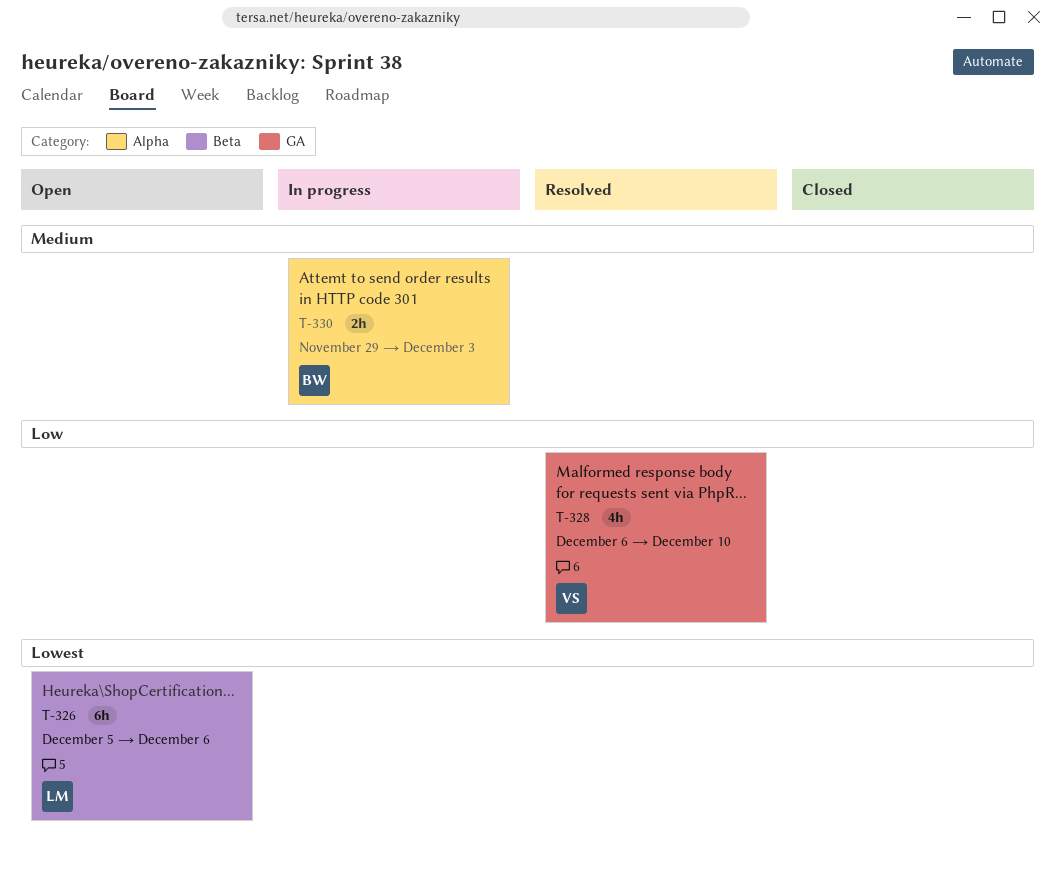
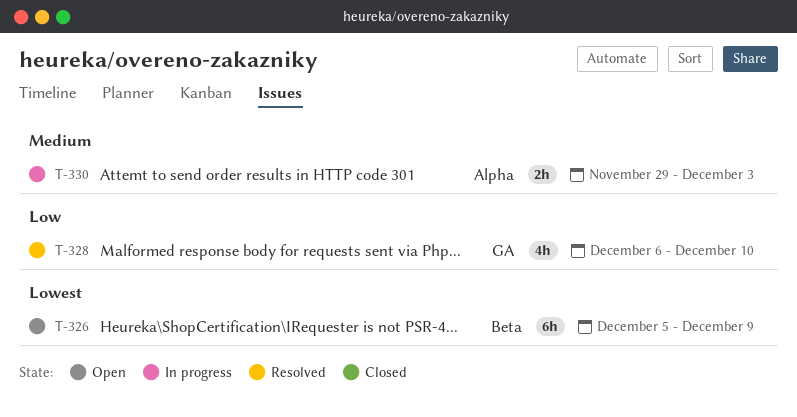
T-326, due: Dec 6 -> Dec 9

